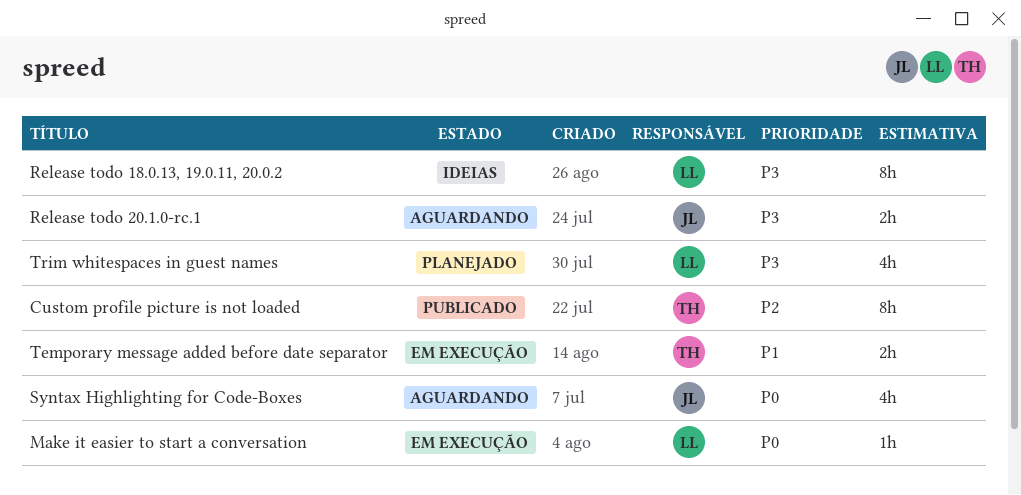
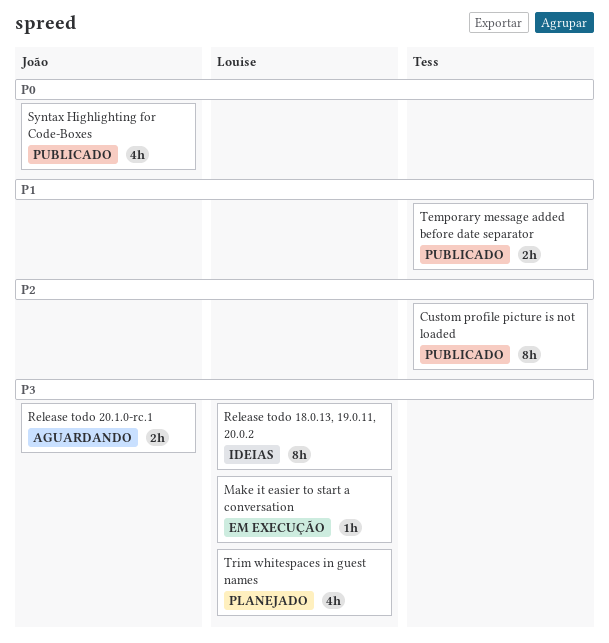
Make it easier to start a conversation, priority: P0 -> P3
Syntax Highlighting for Code-Boxes, status: Aguardando -> Publicado
Temporary message added before date separator, status: Em execução -> Publicado

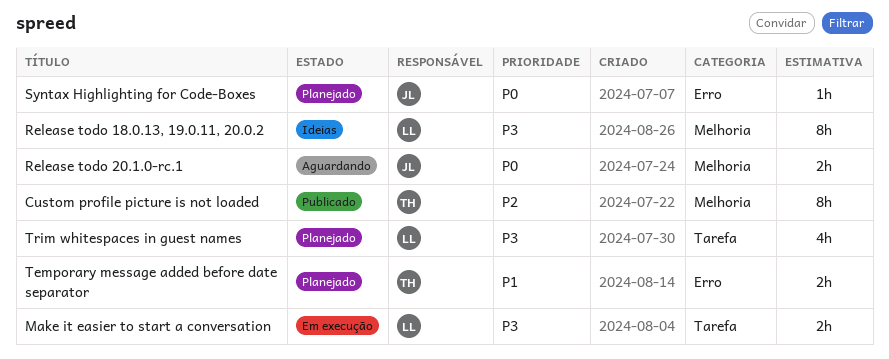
Make it easier to start a conversation, estimate: 1h -> 2h
Release todo 20.1.0-rc.1, priority: P3 -> P0
Syntax Highlighting for Code-Boxes, status: Publicado -> Planejado
Syntax Highlighting for Code-Boxes, estimate: 4h -> 1h
Temporary message added before date separator, status: Publicado -> Planejado

